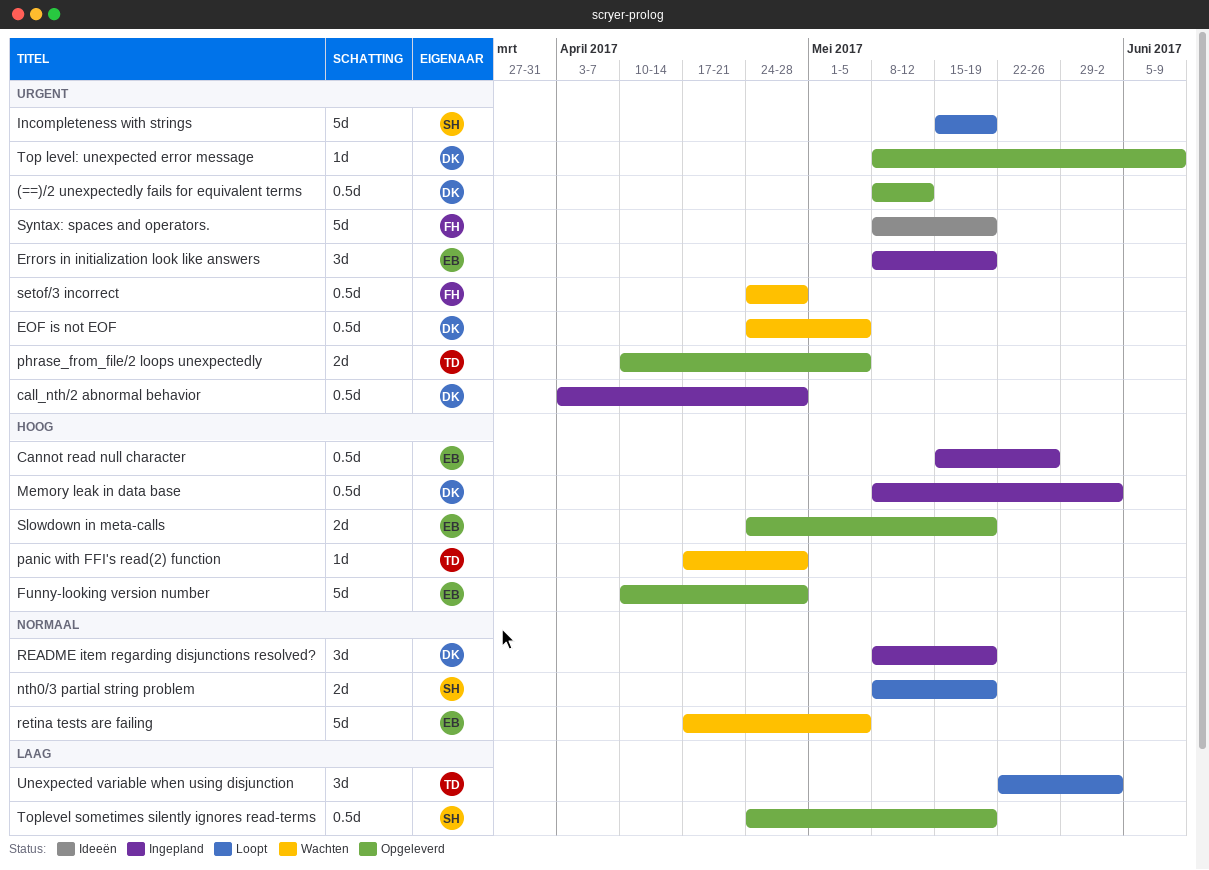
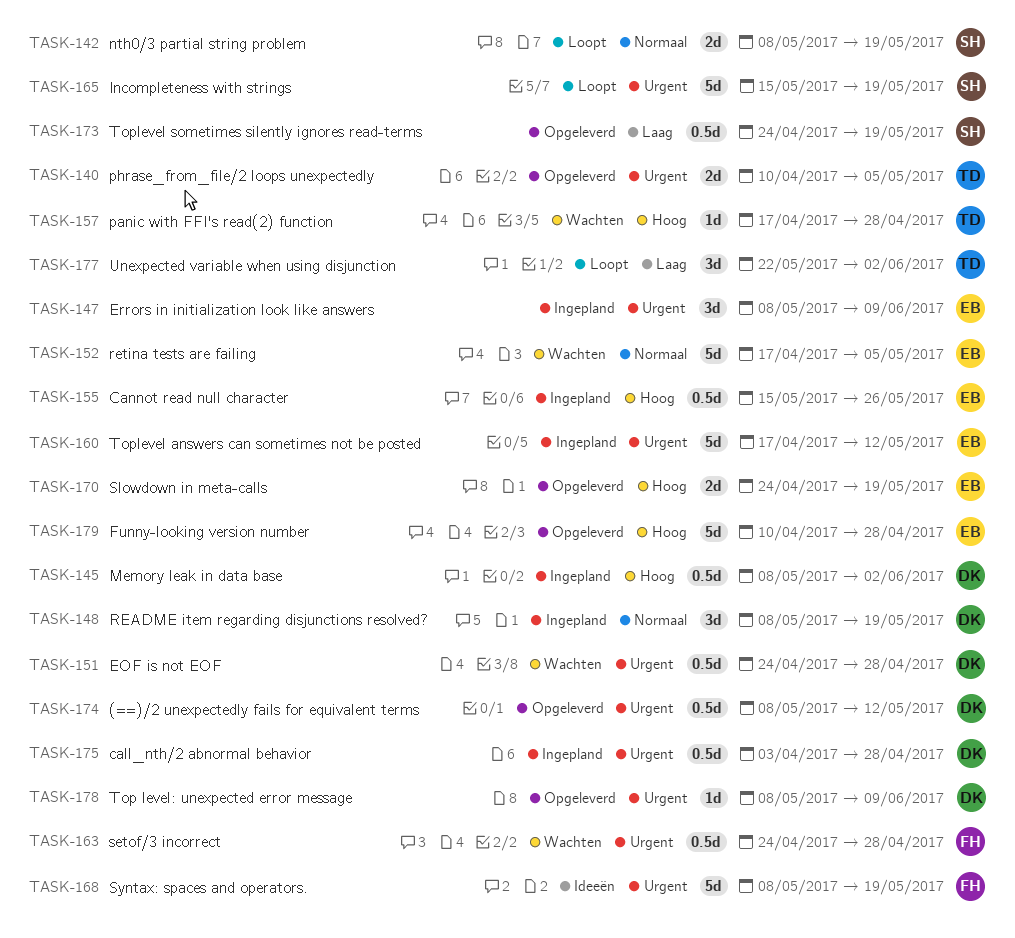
EOF is not EOF, due: May 5 -> Apr 28
Errors in initialization look like answers, due: May 19 -> Jun 9
Toplevel answers can sometimes not be posted: none -> present

